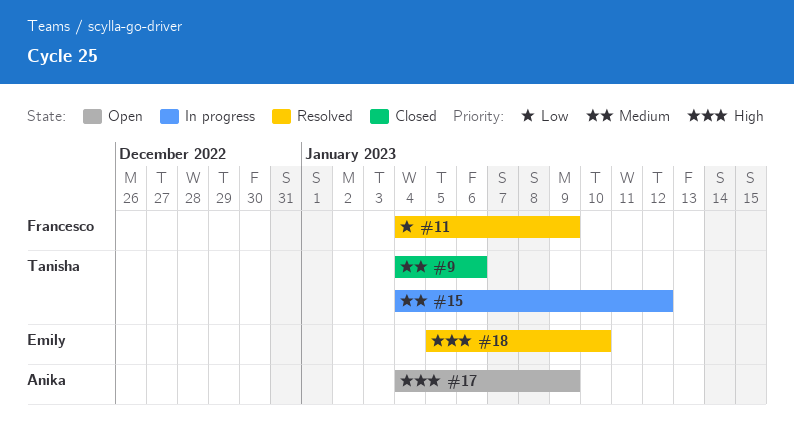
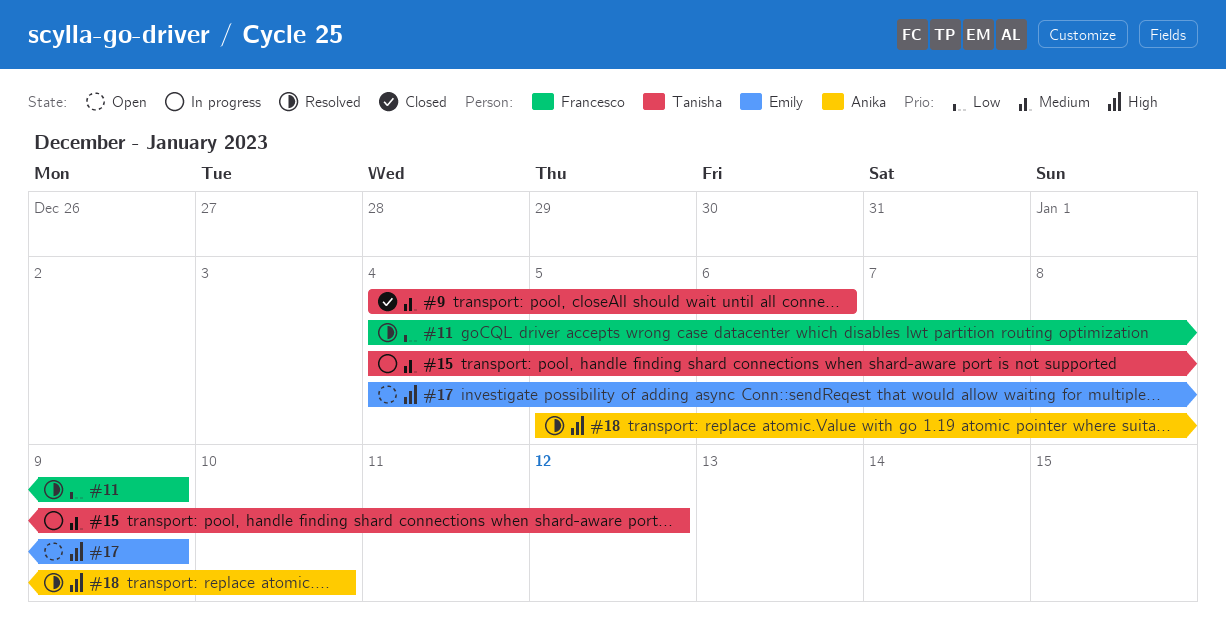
#17, owner: Anika -> Emily
#18, owner: Emily -> Anika

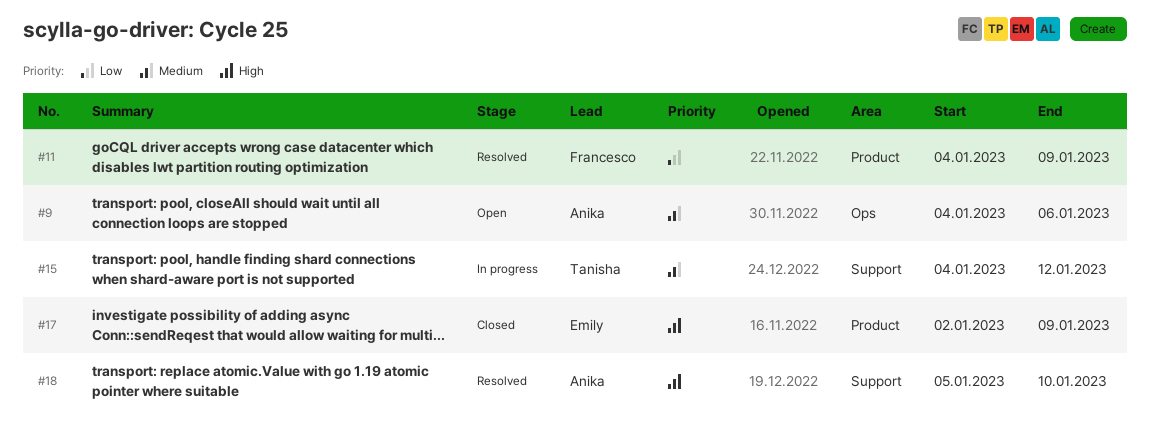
#9, status: Closed -> Open
#9, owner: Tanisha -> Anika
#17, status: Open -> Closed
#17, start: Jan 4 -> Jan 2

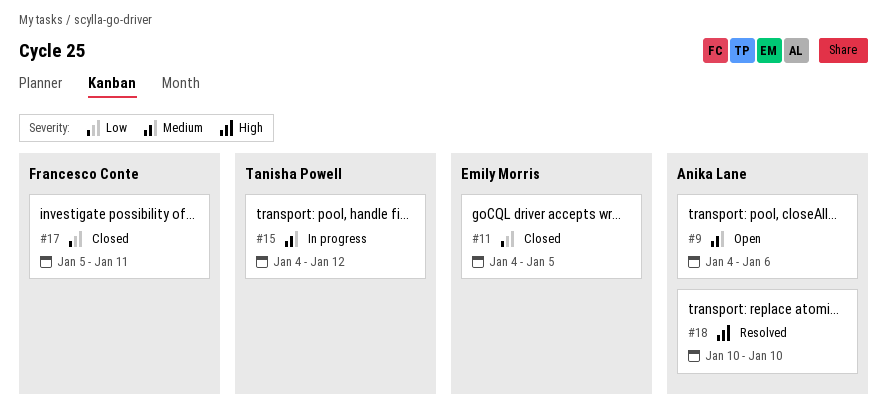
#11, status: Resolved -> Closed
#11, owner: Francesco Conte -> Emily Morris
#11, due: Jan 9 -> Jan 5
#17, owner: Emily Morris -> Francesco Conte
#17, priority: High -> Low
#17, start: Jan 2 -> Jan 5
#17, due: Jan 9 -> Jan 11
#18, start: Jan 5 -> Jan 10

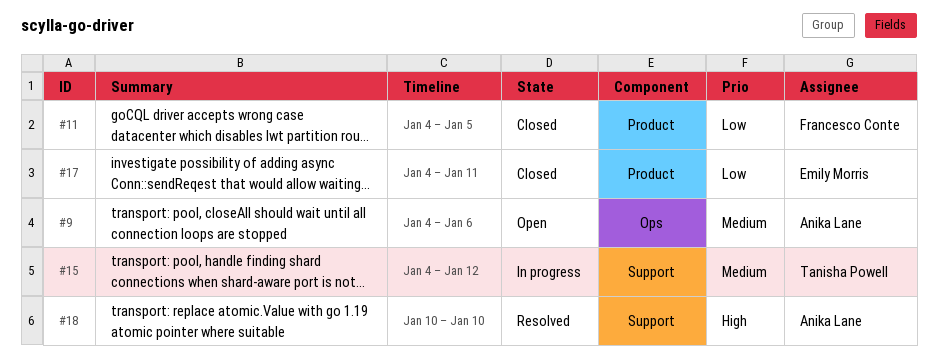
#11, owner: Emily Morris -> Francesco Conte
#17, owner: Francesco Conte -> Emily Morris
#17, start: Jan 5 -> Jan 4

